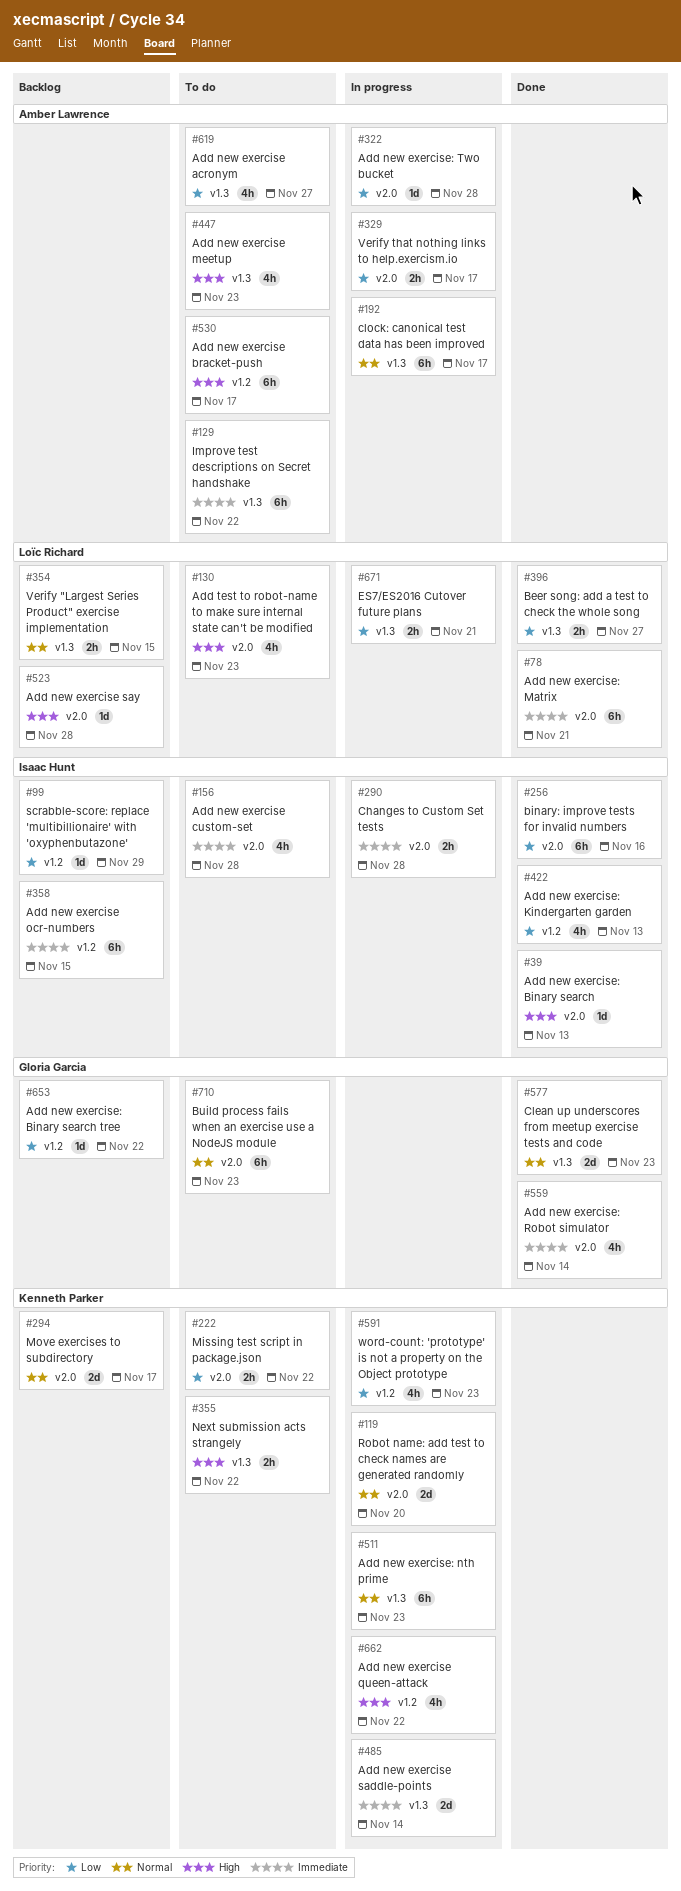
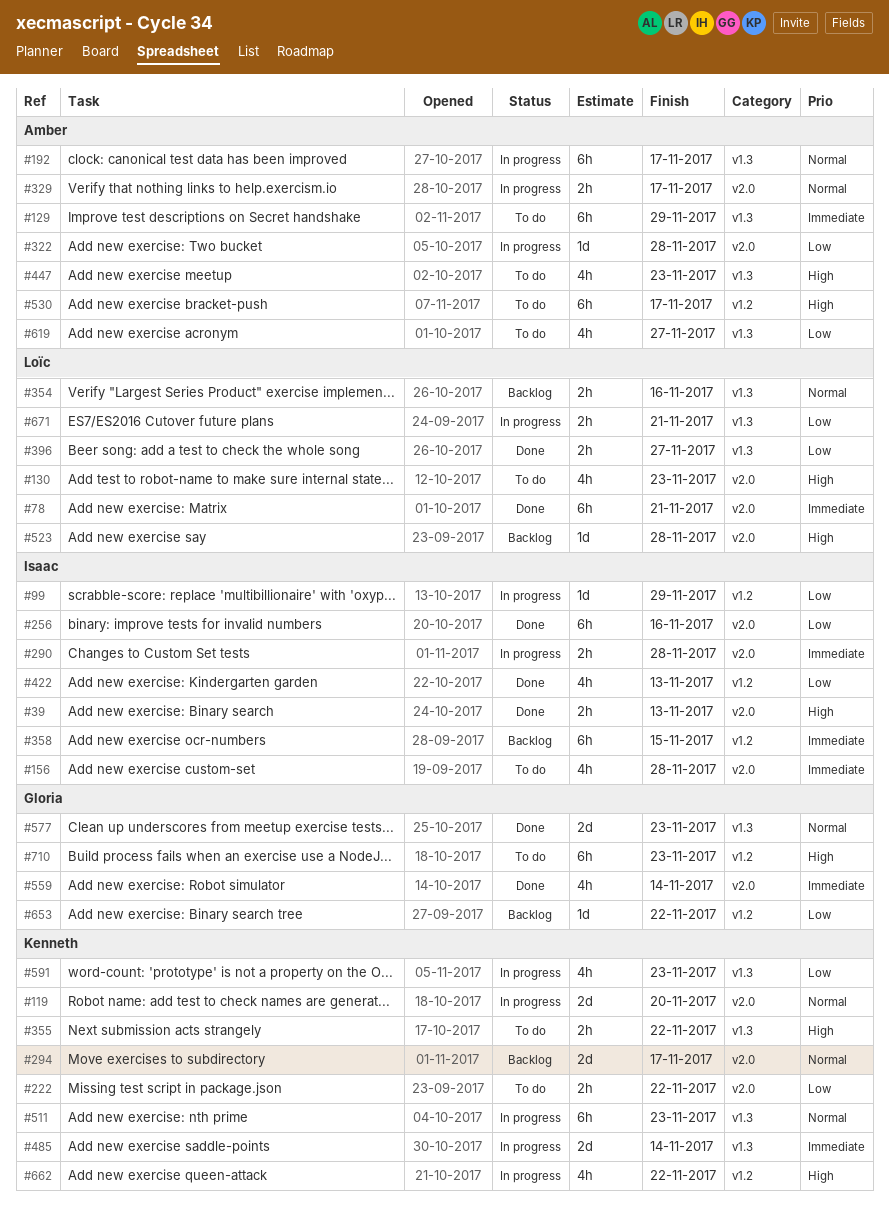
#39, estimate: 1d -> 2h
#99, status: Backlog -> In progress
#129, due: Nov 22 -> Nov 29
#329, priority: Low -> Normal
#354, due: Nov 15 -> Nov 16
#591, label: v1.2 -> v1.3
#710, priority: Normal -> High
#710, label: v2.0 -> v1.2

